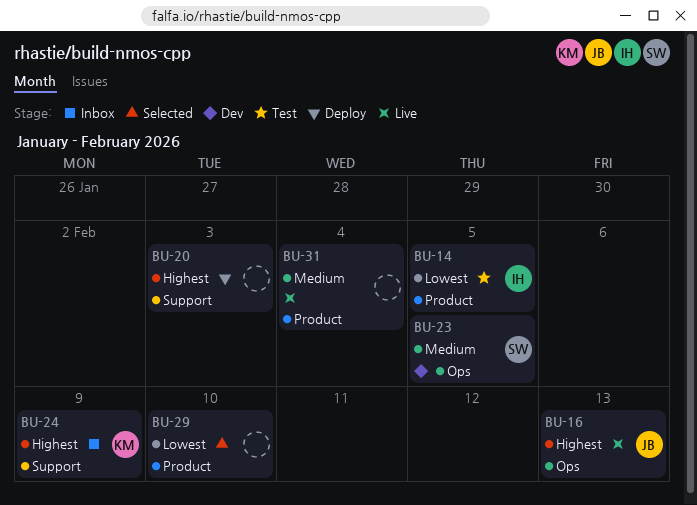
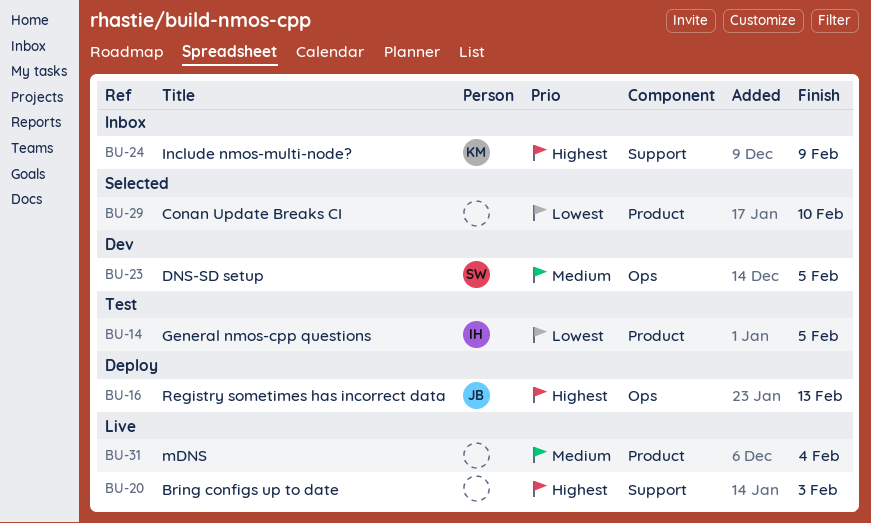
BU-16, status: Live -> Deploy
BU-20, status: Deploy -> Live

